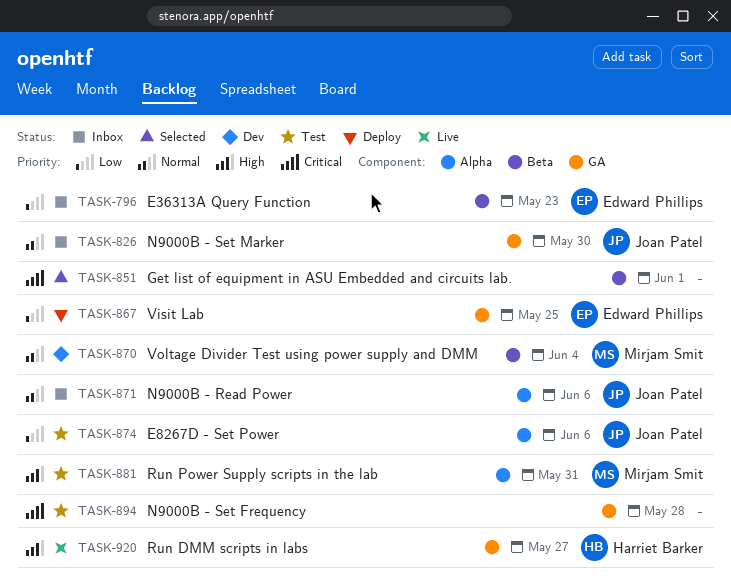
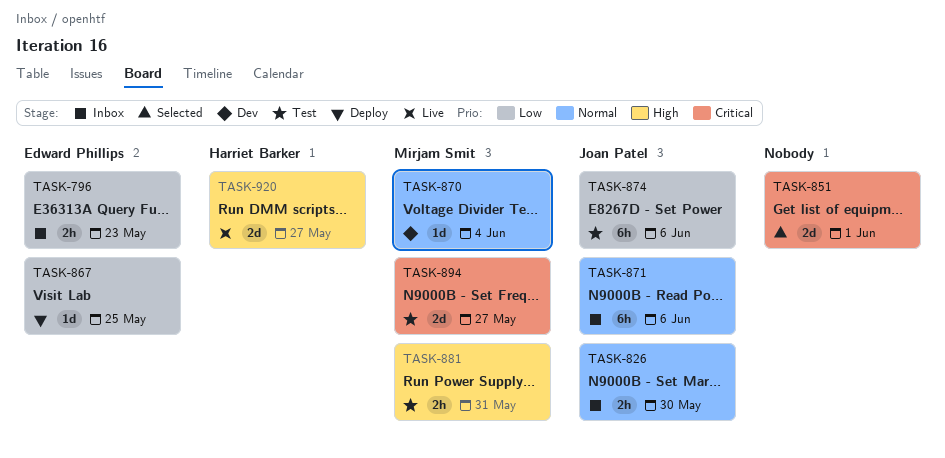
TASK-894, owner: none -> Mirjam Smit
TASK-894, due: May 28 -> May 27

